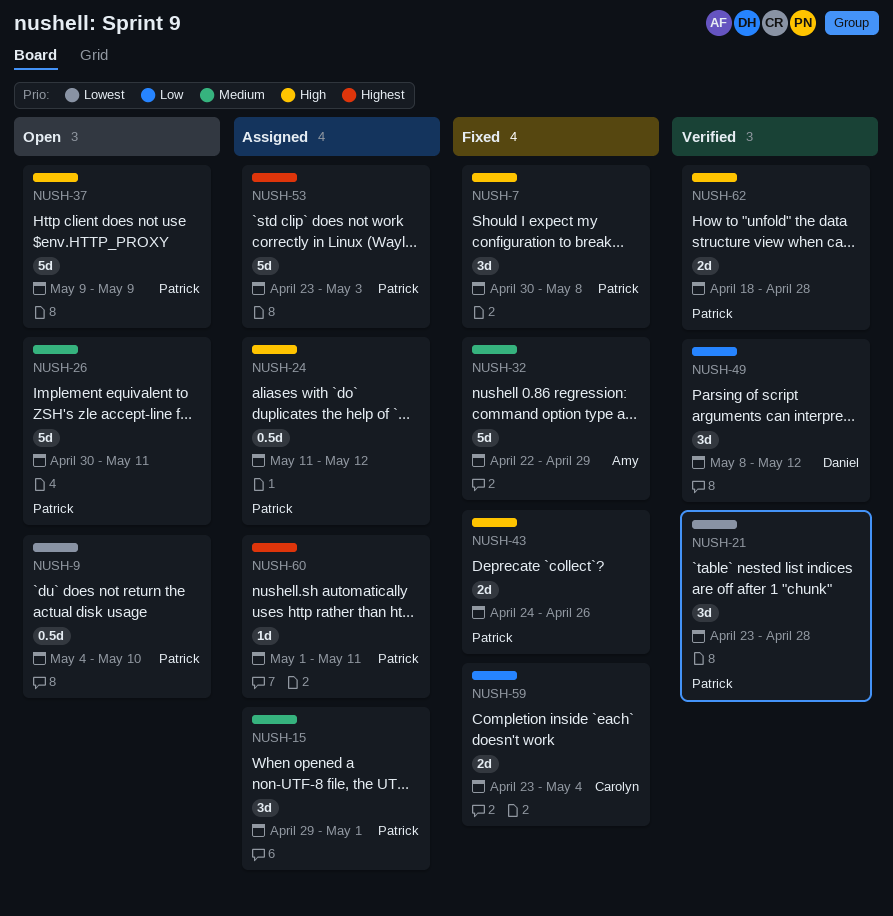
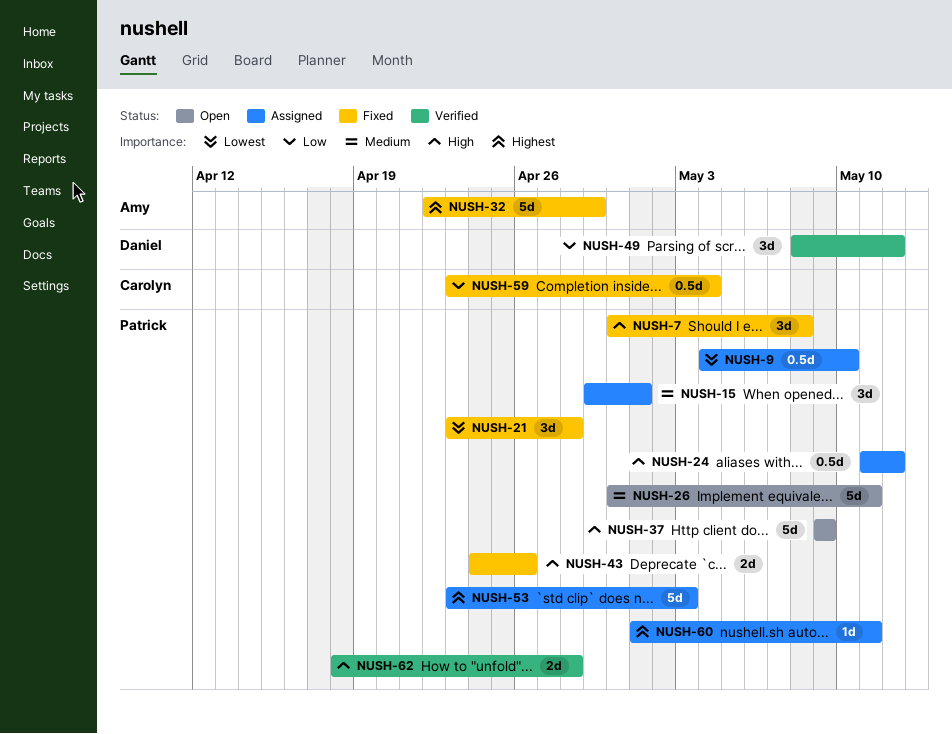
NUSH-9, status: Open -> Assigned
NUSH-21, status: Verified -> Fixed
NUSH-32, priority: Medium -> Highest
NUSH-59, estimate: 2d -> 0.5d

